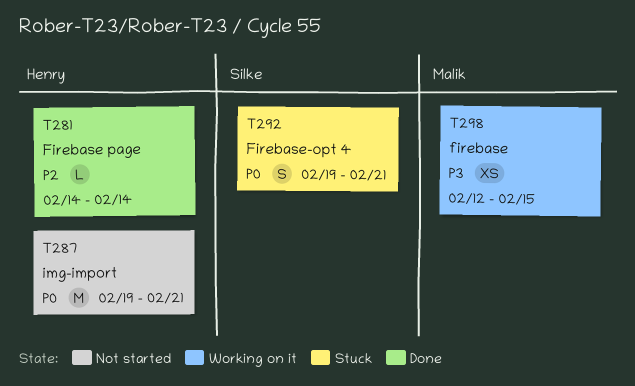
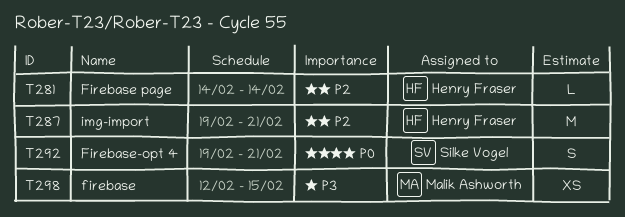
T287, priority: P0 -> P2

